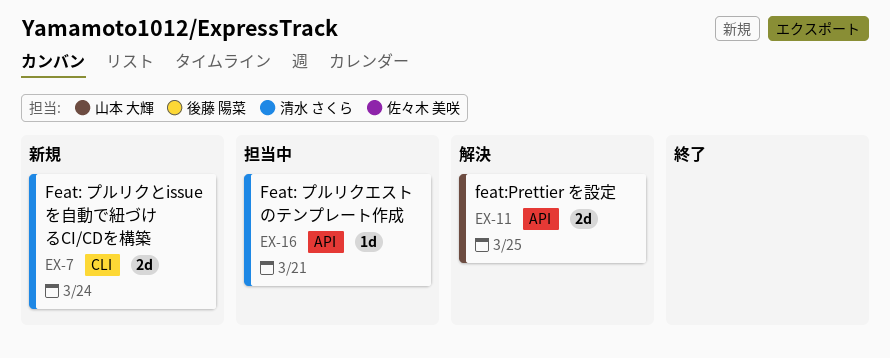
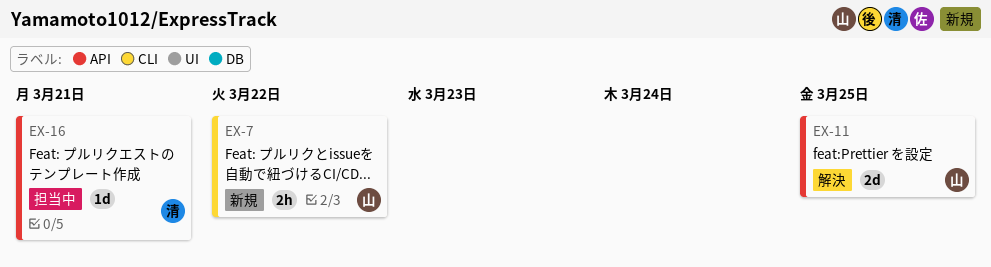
EX-7, owner: 清水 さくら -> 山本 大輝
EX-7, estimate: 2d -> 2h
EX-7, due: Mar 24 -> Mar 22

